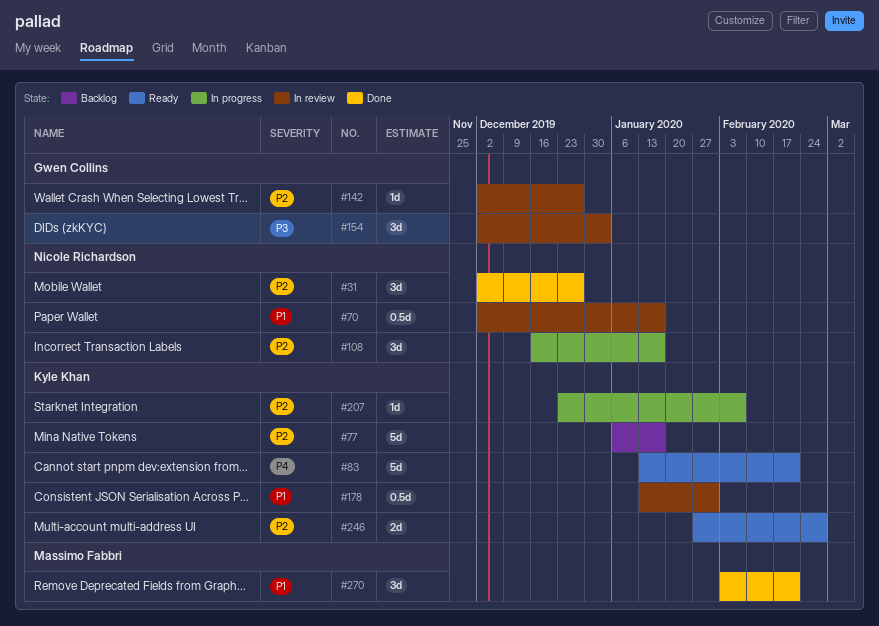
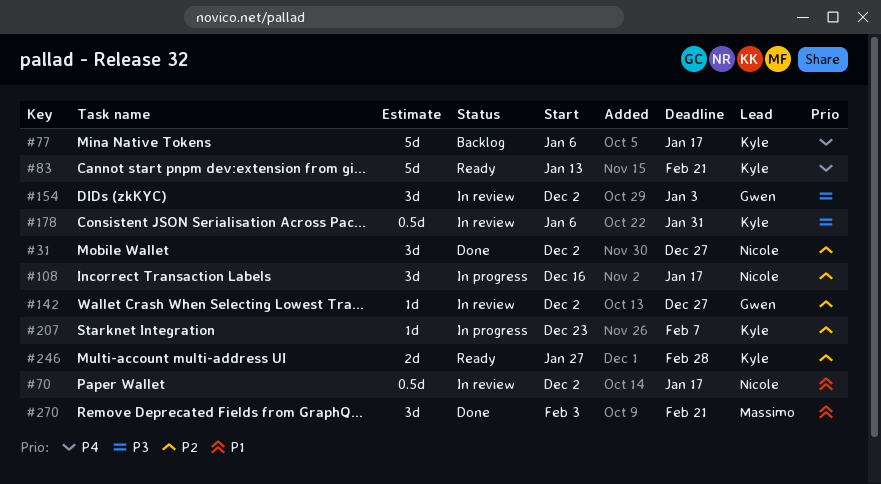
#77, priority: P2 -> P4
#178, priority: P1 -> P3
#178, start: Jan 13 -> Jan 6

